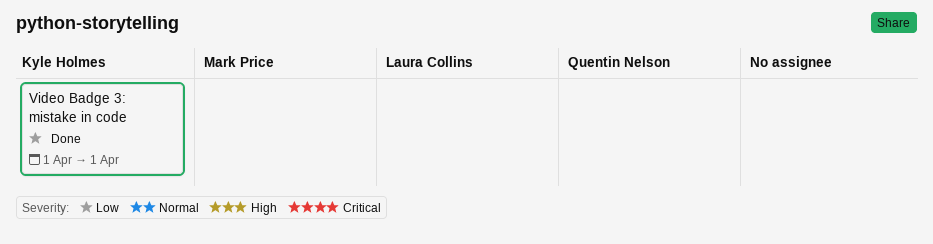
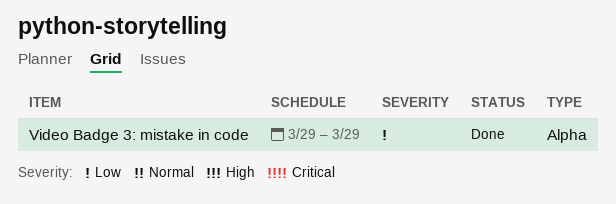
Video Badge 3: mistake in code, start: Apr 1 -> Mar 29
Video Badge 3: mistake in code, due: Apr 1 -> Mar 29

